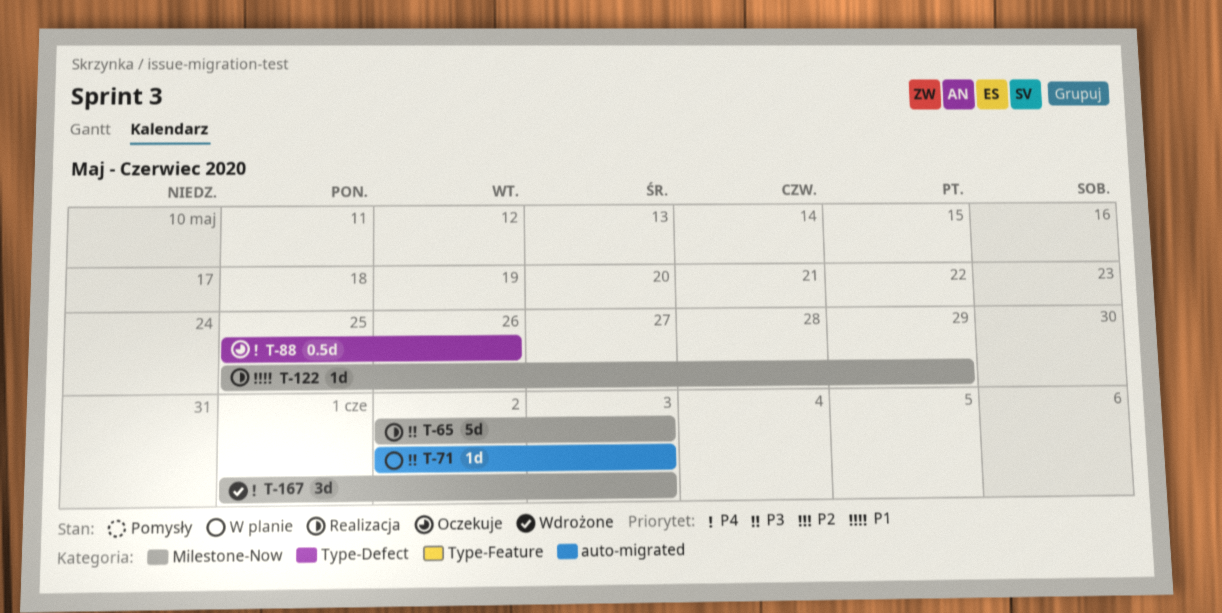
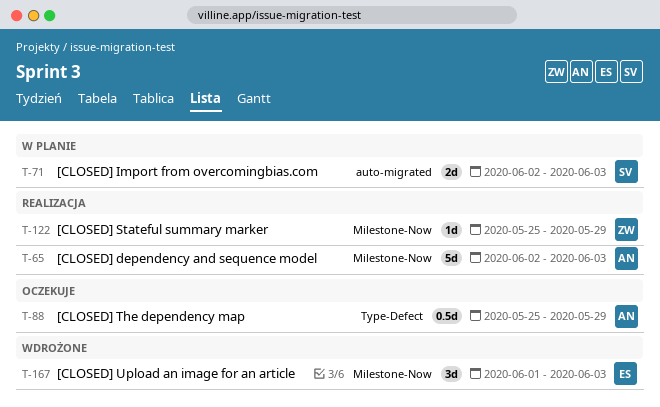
T-71, estimate: 1d -> 2d
T-88, due: May 26 -> May 29

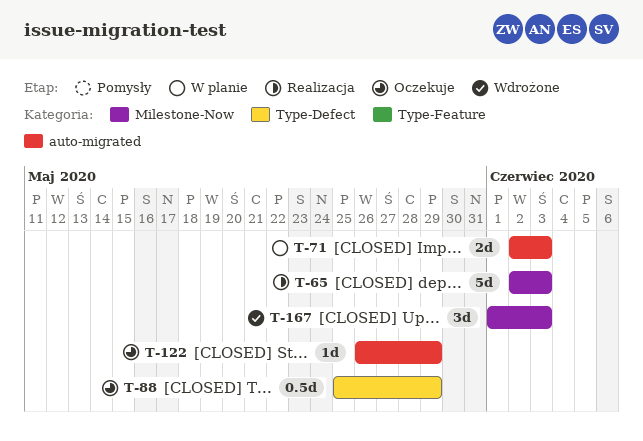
T-122, status: Realizacja -> Oczekuje
T-122, label: Milestone-Now -> auto-migrated
T-122, start: May 25 -> May 26

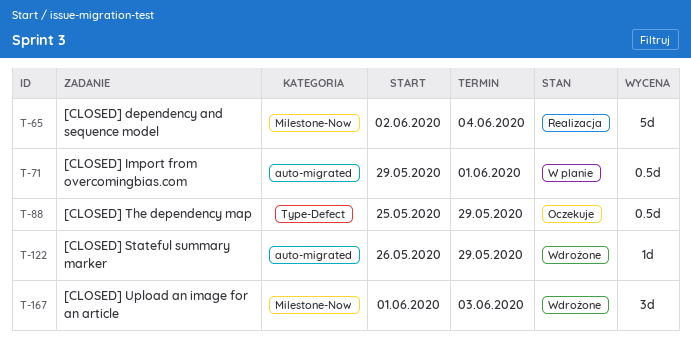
T-65, due: Jun 3 -> Jun 4
T-71, estimate: 2d -> 0.5d
T-71, start: Jun 2 -> May 29
T-71, due: Jun 3 -> Jun 1
T-122, status: Oczekuje -> Wdrożone

